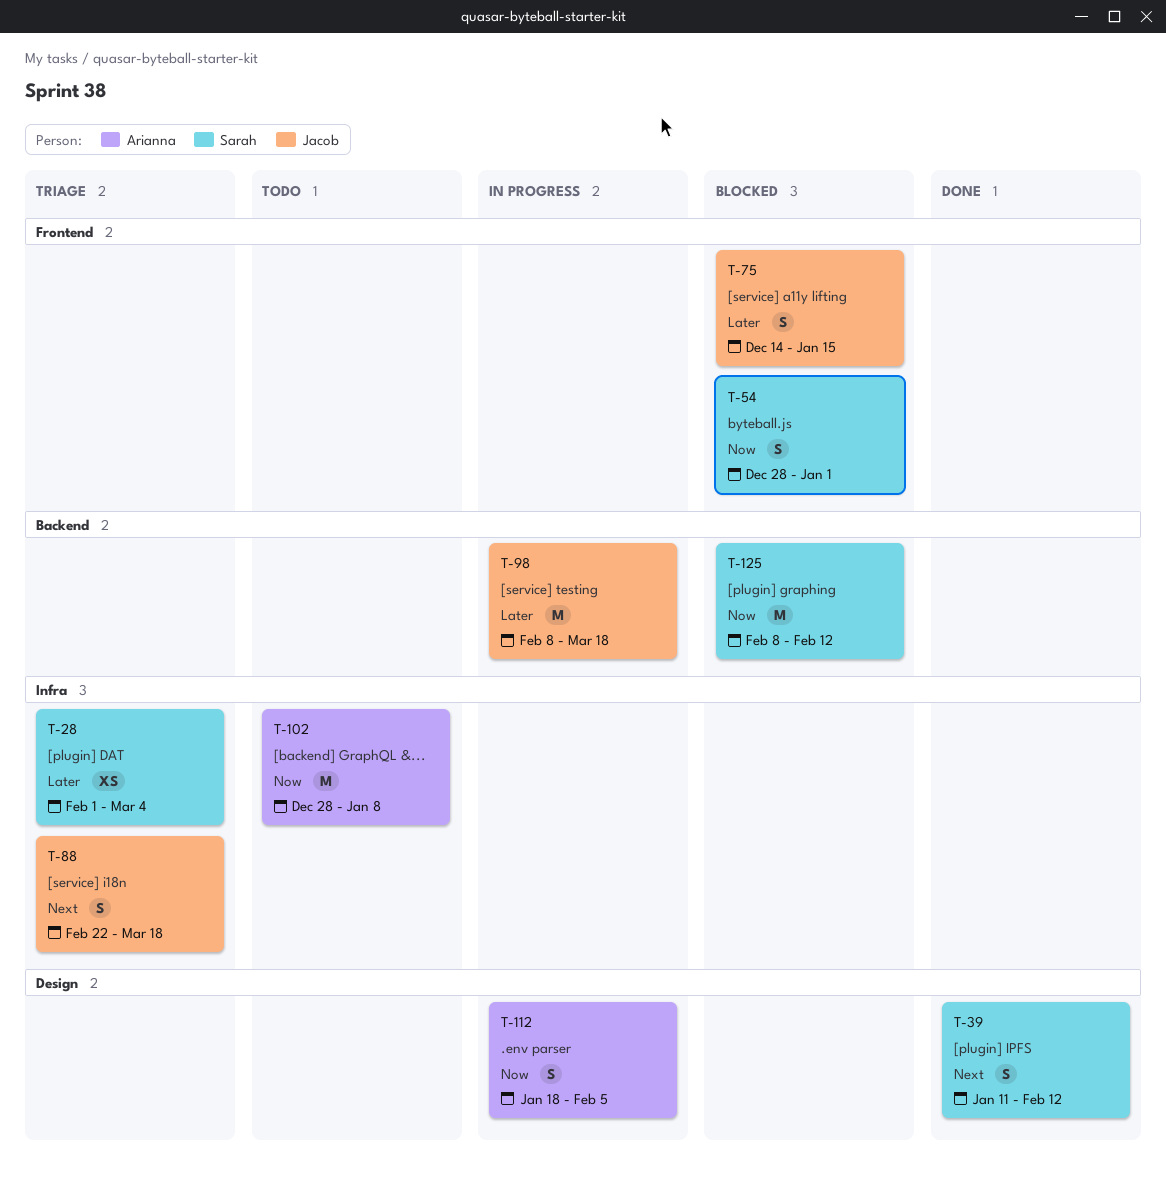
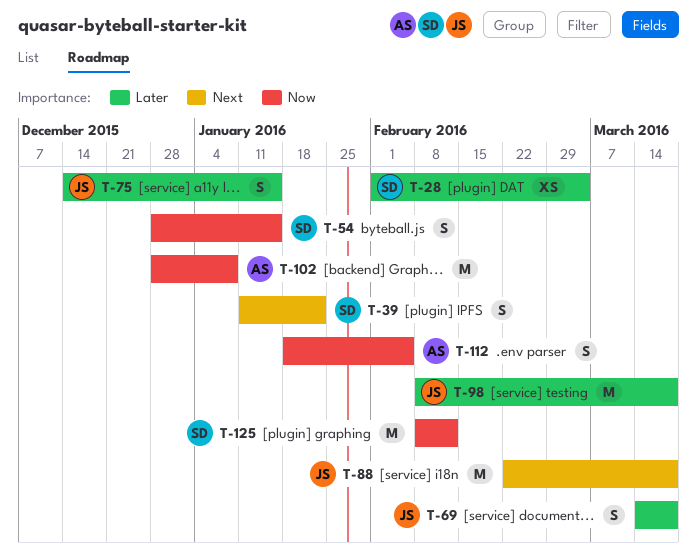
T-39, due: Feb 12 -> Jan 22
T-54, due: Jan 1 -> Jan 15
T-69: none -> present
T-88, estimate: S -> M

